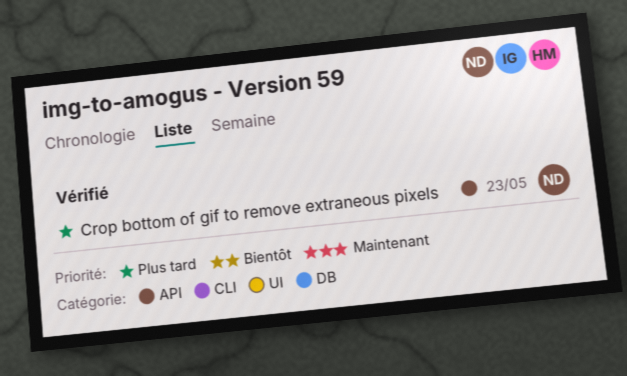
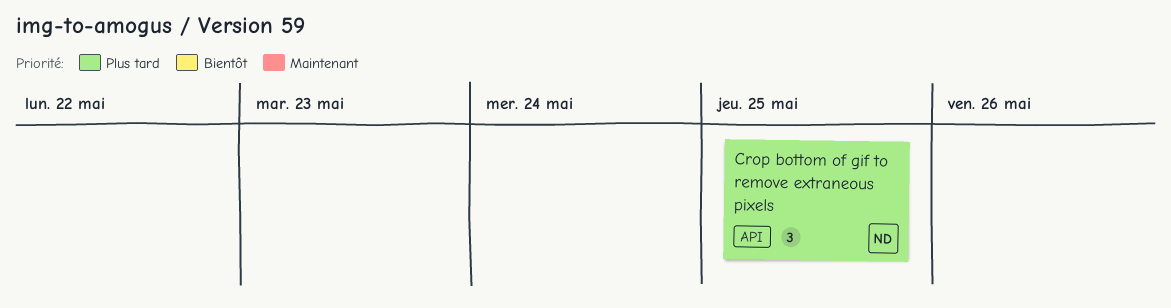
Crop bottom of gif to remove extraneous pixels, due: May 23 -> May 25

